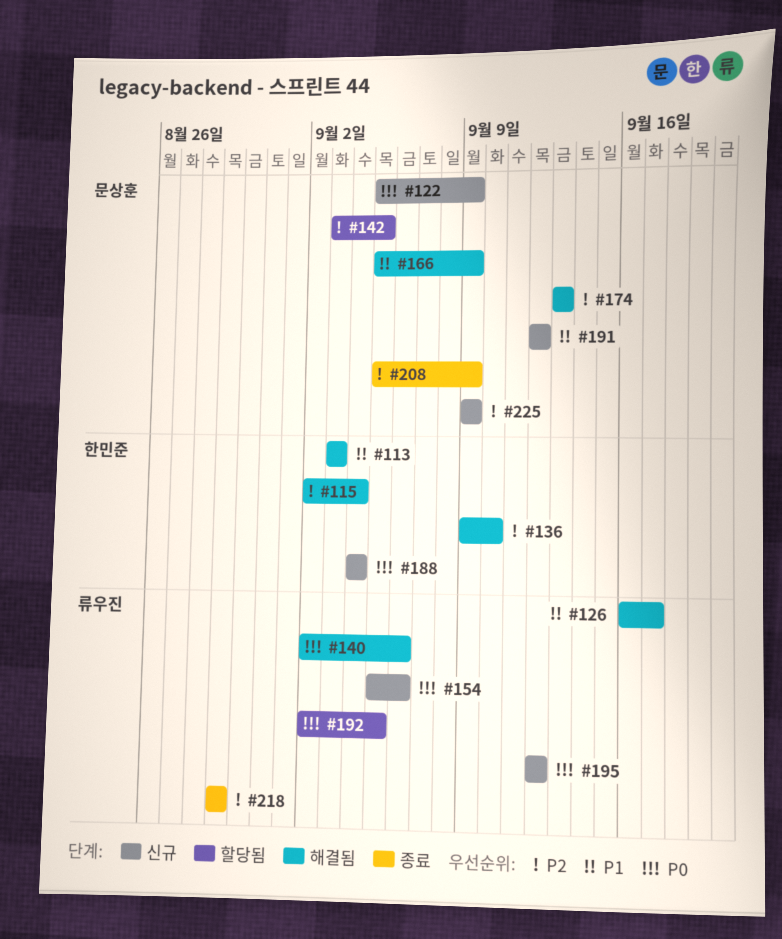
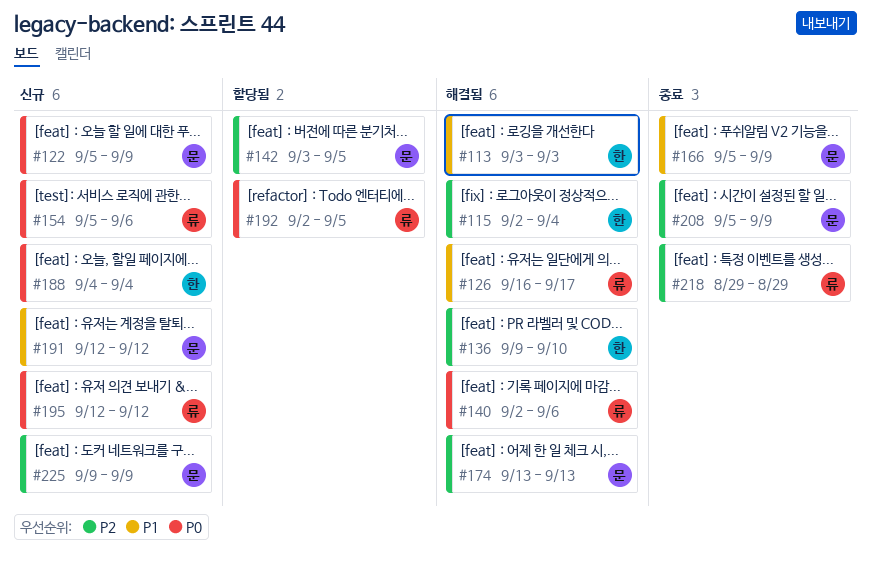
#166, status: 해결됨 -> 종료

